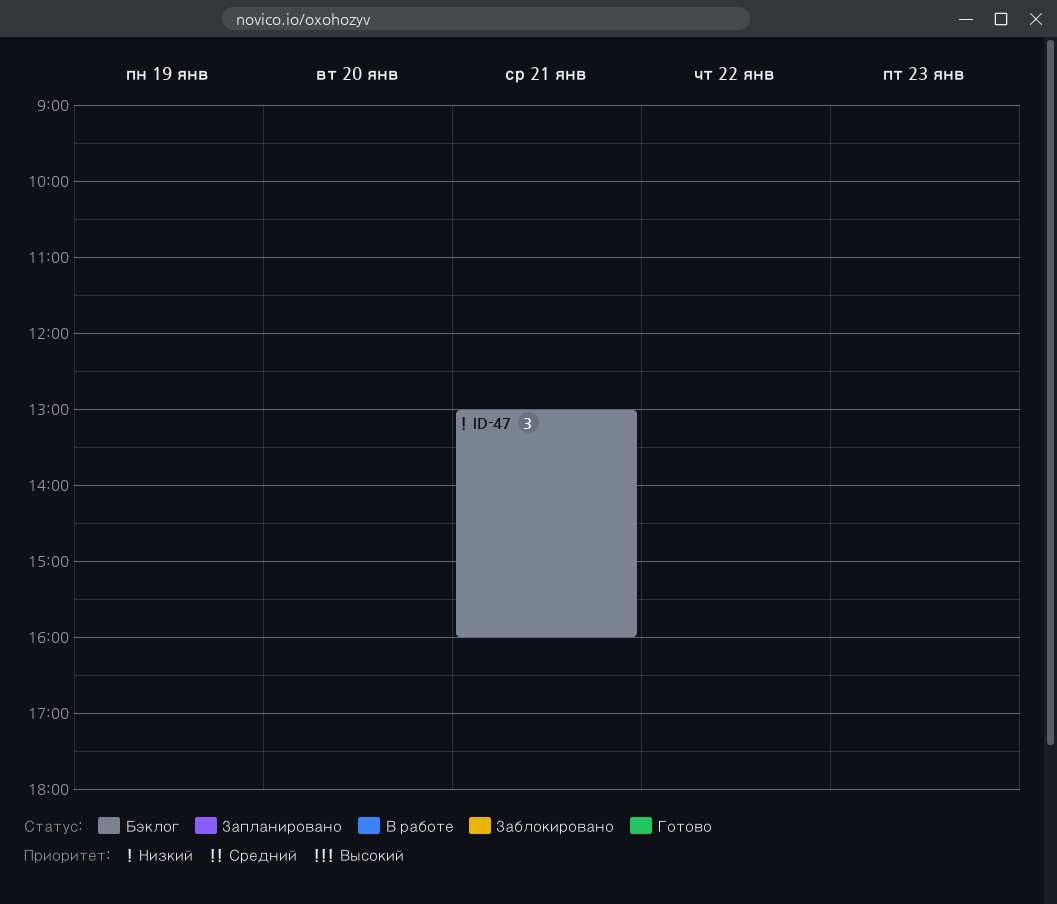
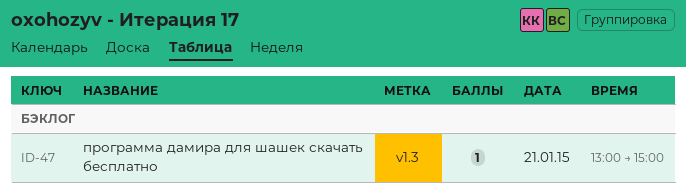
ID-47, estimate: 3 -> 1
ID-47, ends: 16:00 -> 15:00

